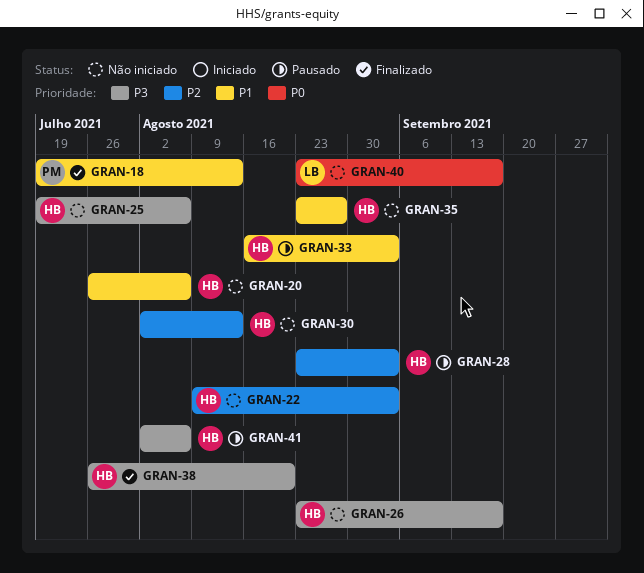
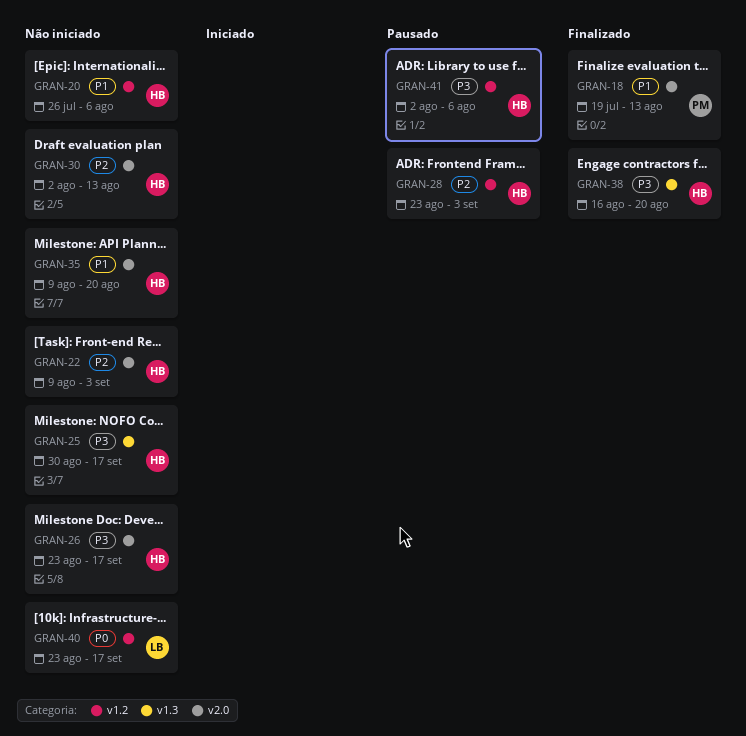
GRAN-25, start: Jul 19 -> Aug 30
GRAN-25, due: Aug 6 -> Sep 17
GRAN-33: present -> none
GRAN-35, start: Aug 23 -> Aug 9
GRAN-35, due: Aug 27 -> Aug 20
GRAN-38, start: Jul 26 -> Aug 16

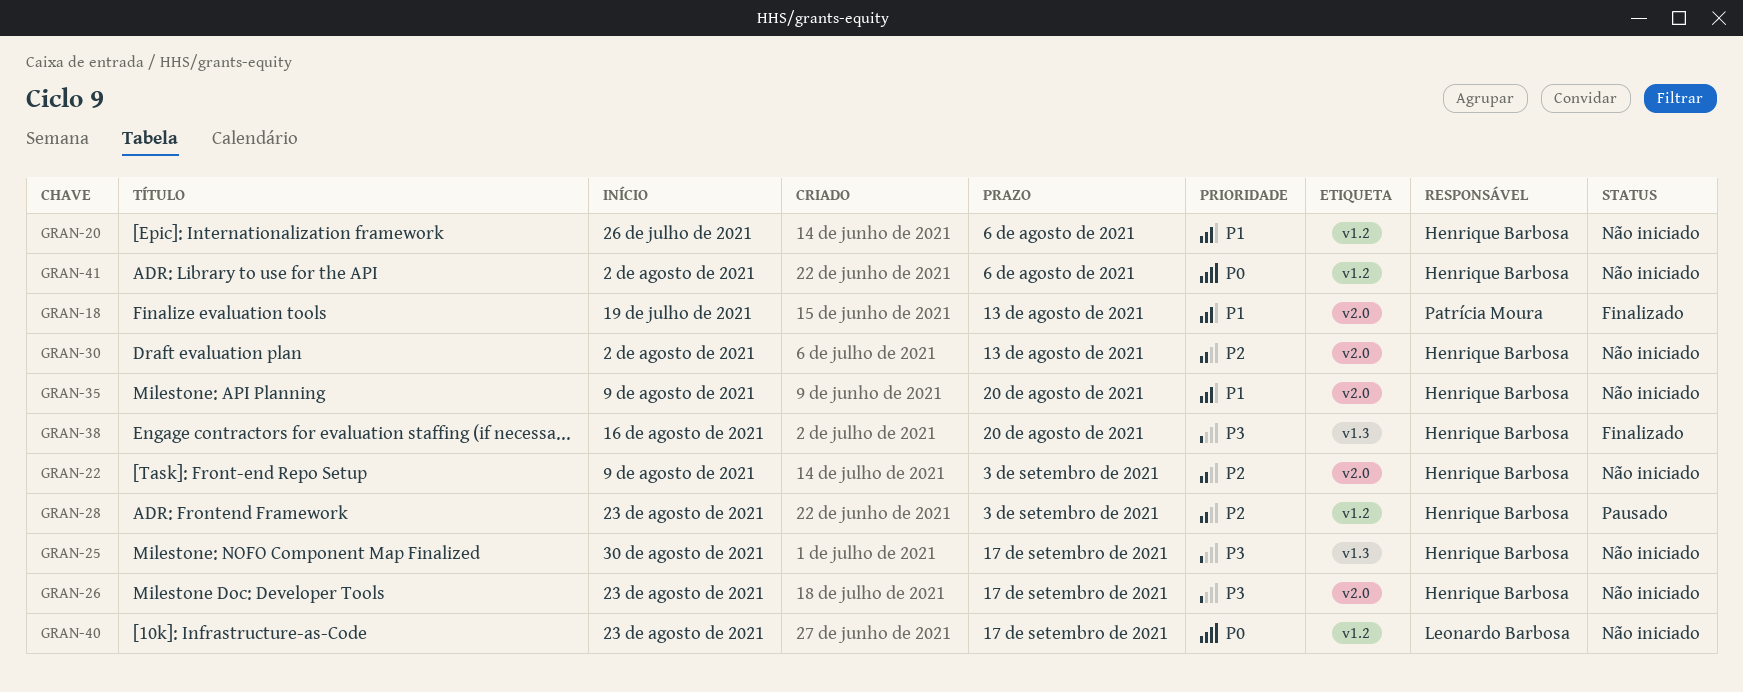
GRAN-41, status: Pausado -> Não iniciado
GRAN-41, priority: P3 -> P0

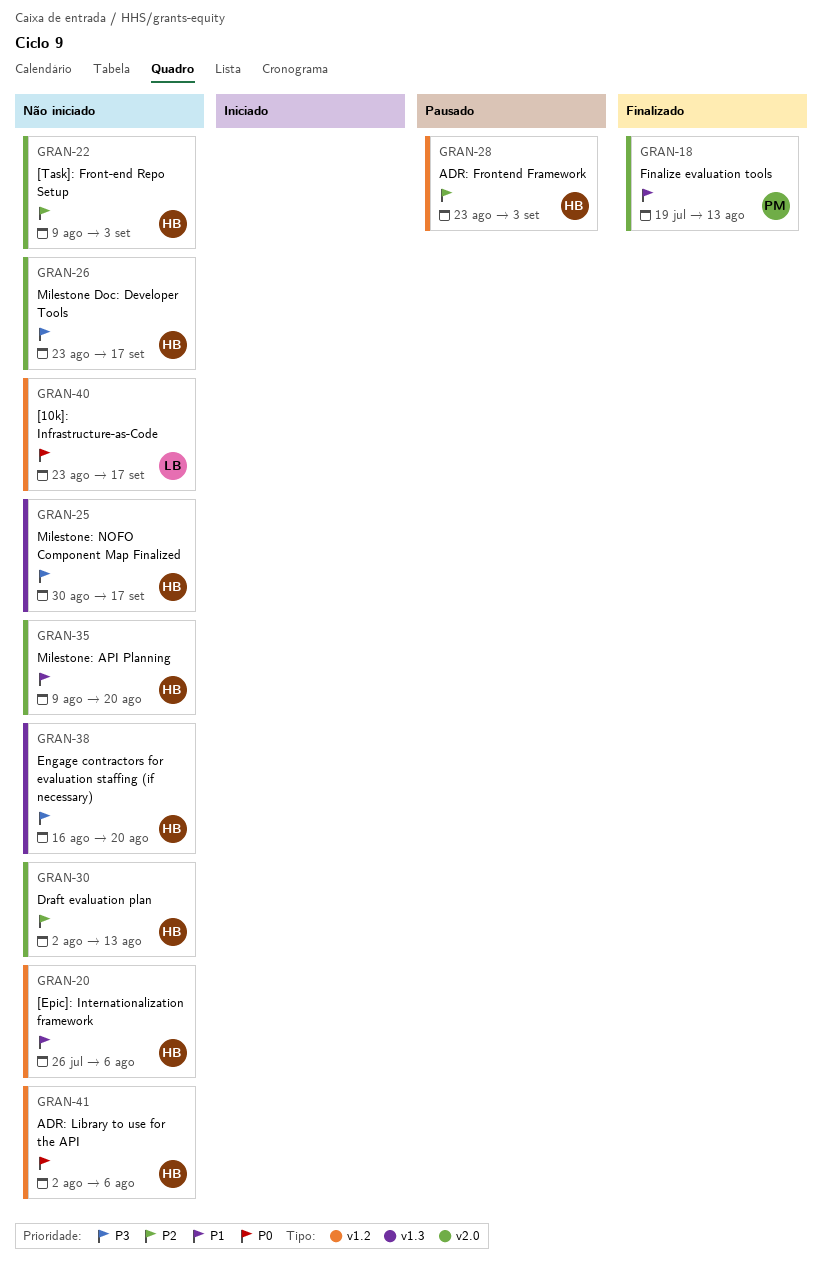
GRAN-38, status: Finalizado -> Não iniciado

